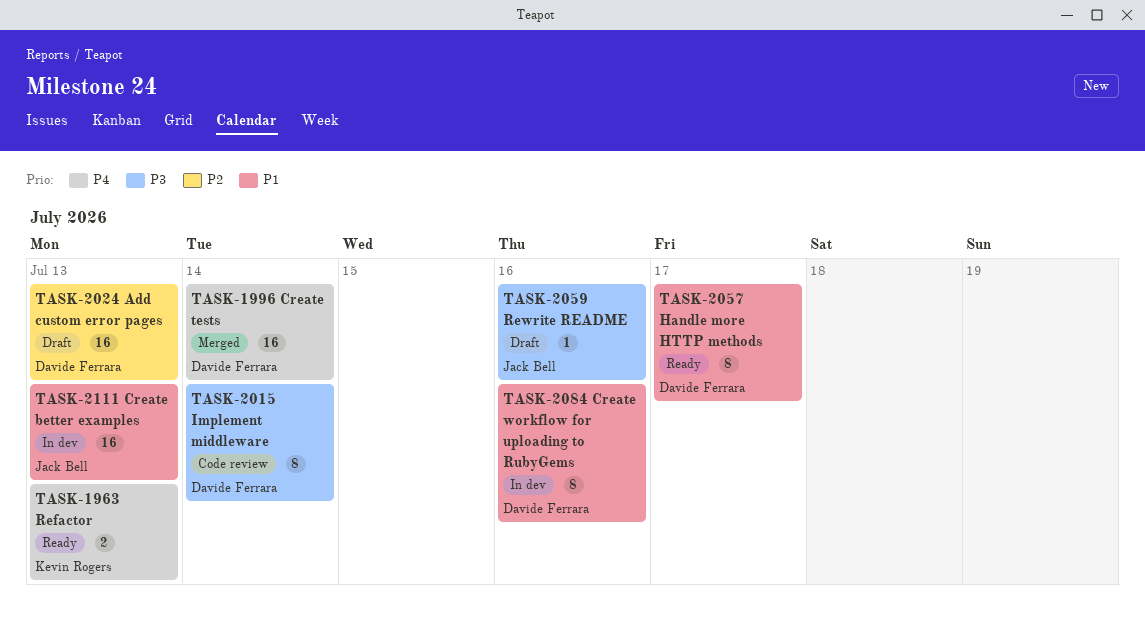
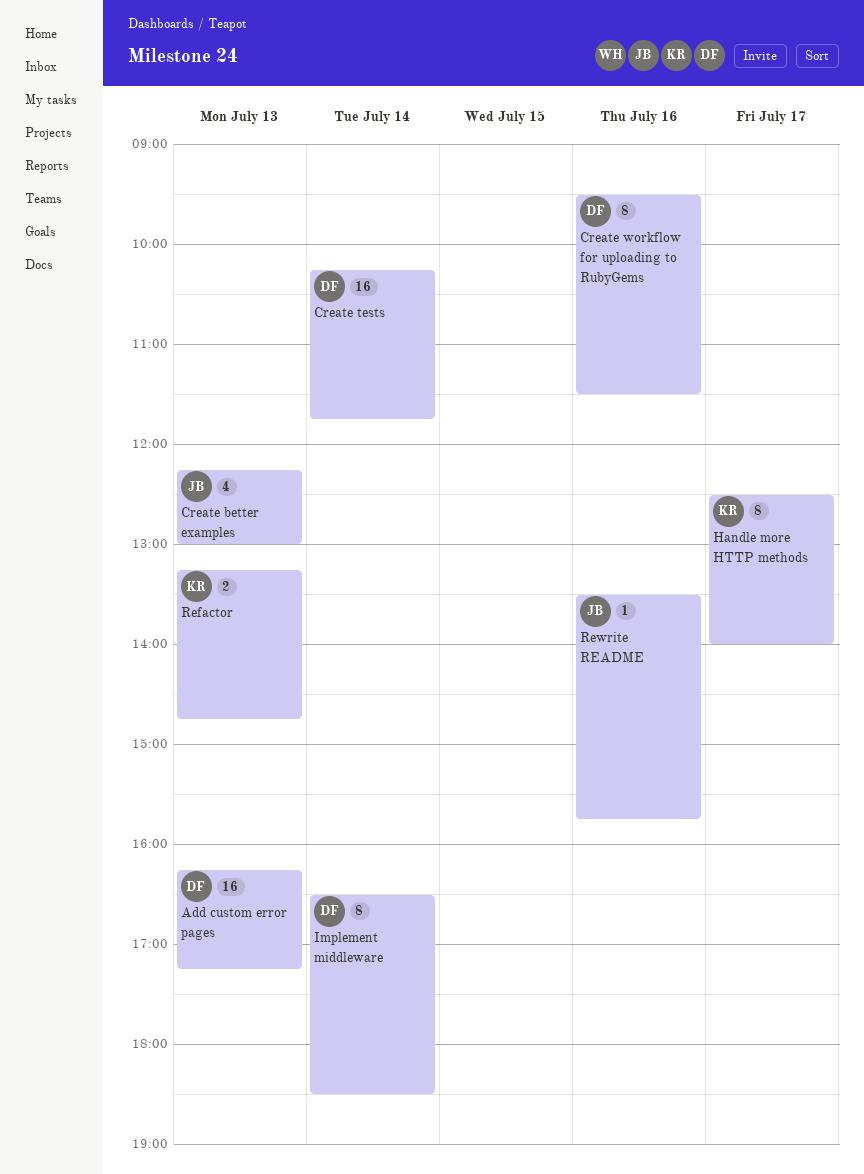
Create better examples, estimate: 16 -> 4
Handle more HTTP methods, owner: Davide Ferrara -> Kevin Rogers

